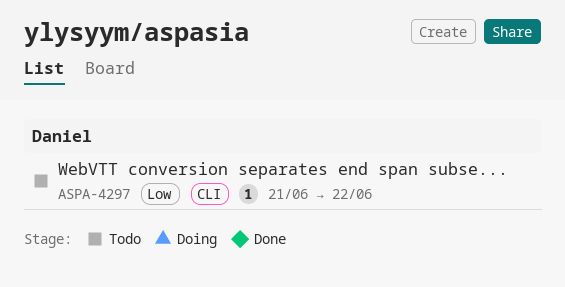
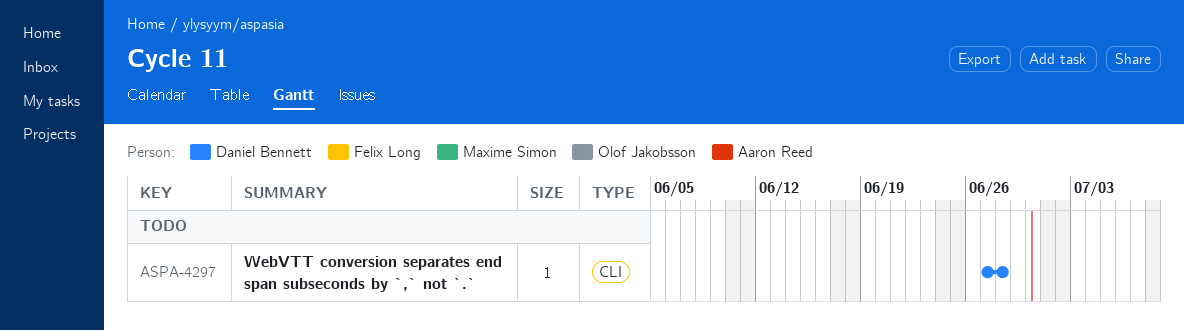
ASPA-4297, start: Jun 21 -> Jun 27
ASPA-4297, due: Jun 22 -> Jun 28

